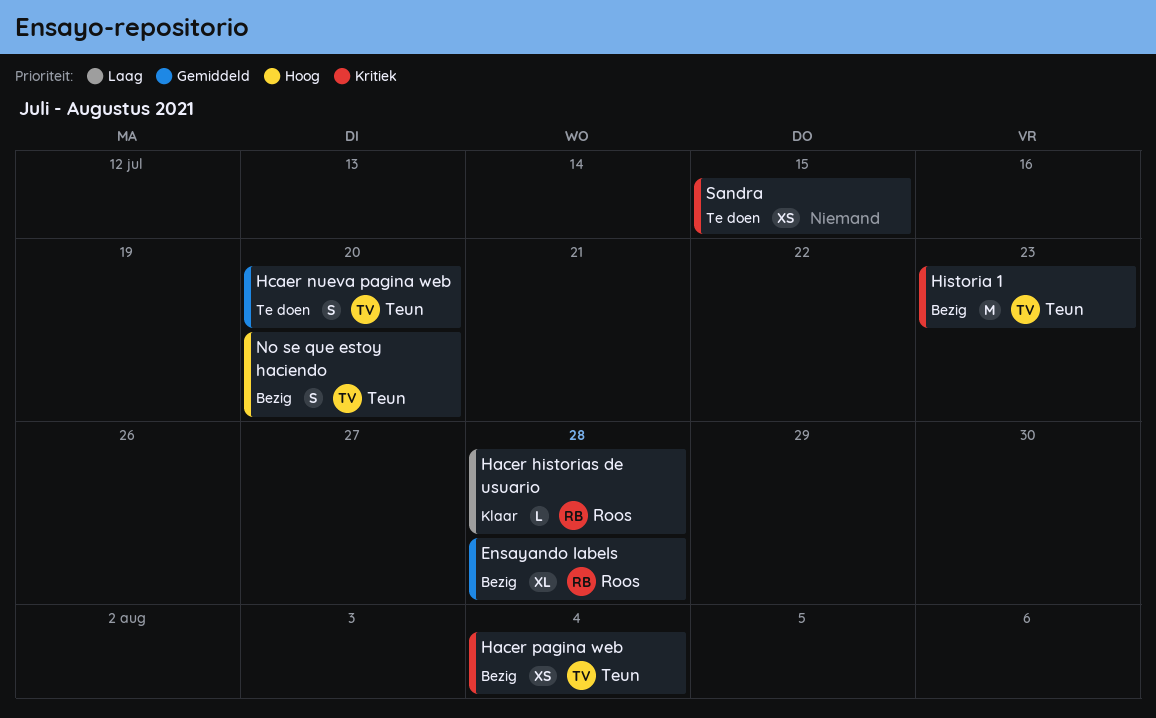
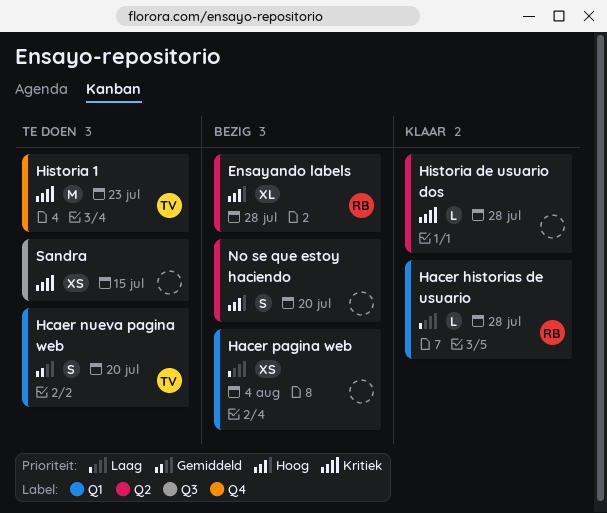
Ensayando labels, priority: Gemiddeld -> Hoog
Hacer pagina web, owner: Teun -> none
Hacer pagina web, priority: Kritiek -> Laag
Historia 1, status: Bezig -> Te doen
Historia de usuario dos: none -> present
No se que estoy haciendo, owner: Teun -> none

